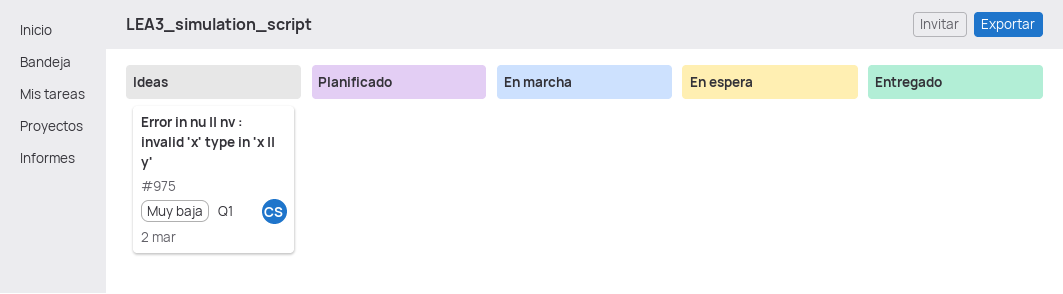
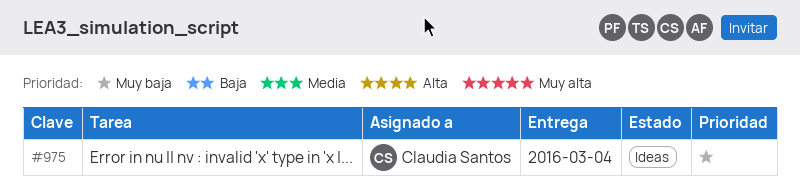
#975, due: Mar 2 -> Mar 4

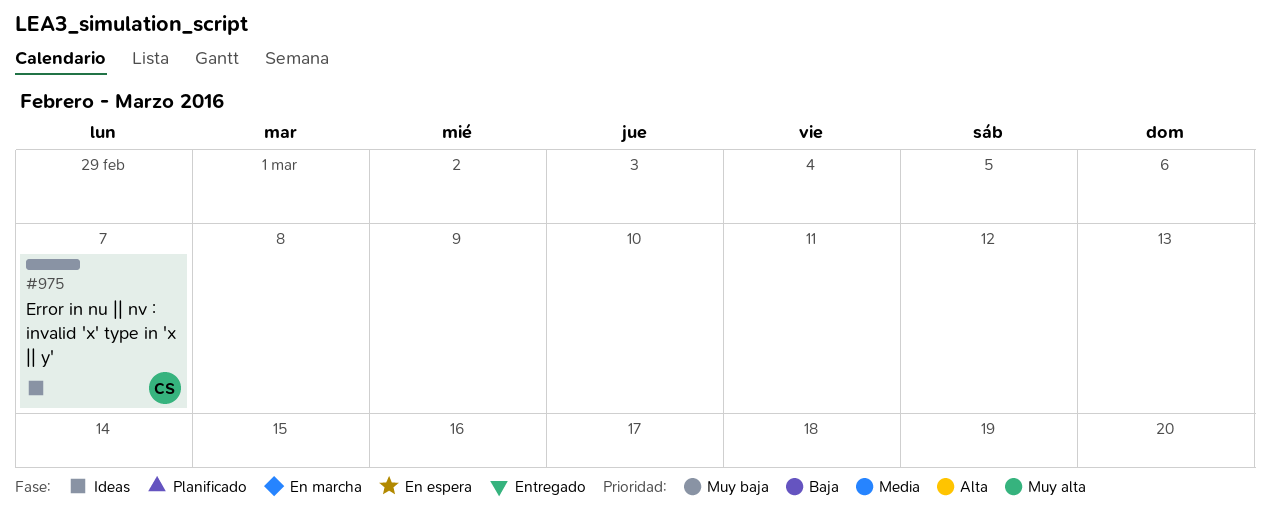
#975, due: Mar 4 -> Mar 7

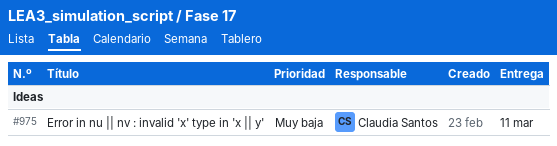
#975, due: Mar 7 -> Mar 11

